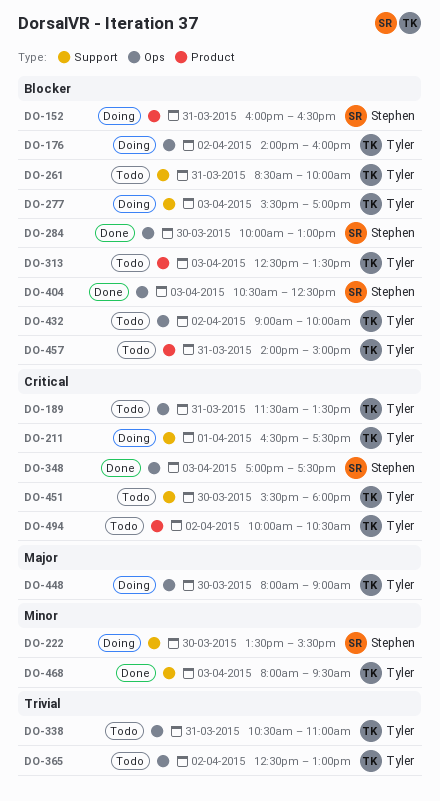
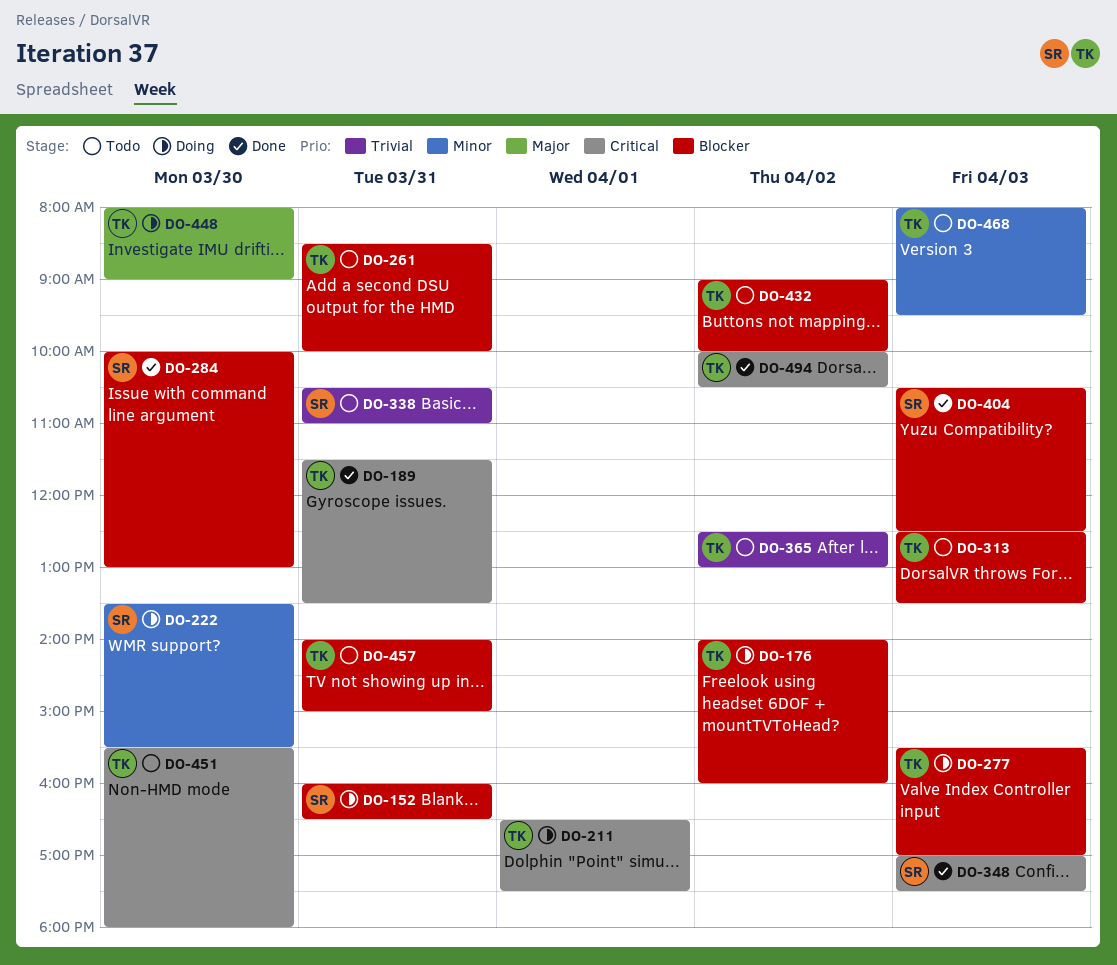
DO-189, status: Todo -> Done
DO-338, owner: Tyler -> Stephen
DO-468, status: Done -> Todo
DO-494, status: Todo -> Done

